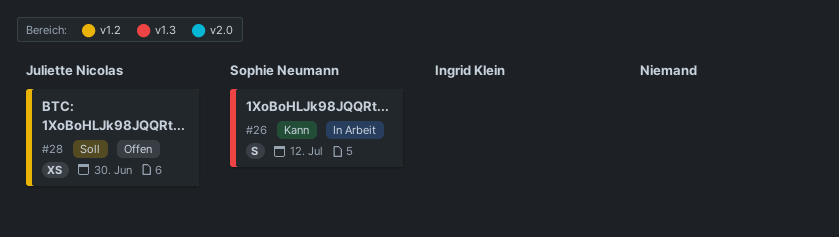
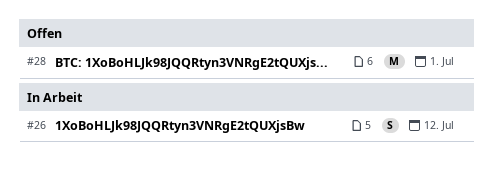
#28, estimate: XS -> M
#28, due: Jun 30 -> Jul 1

